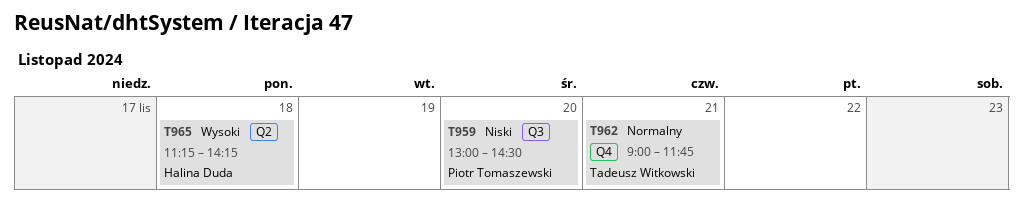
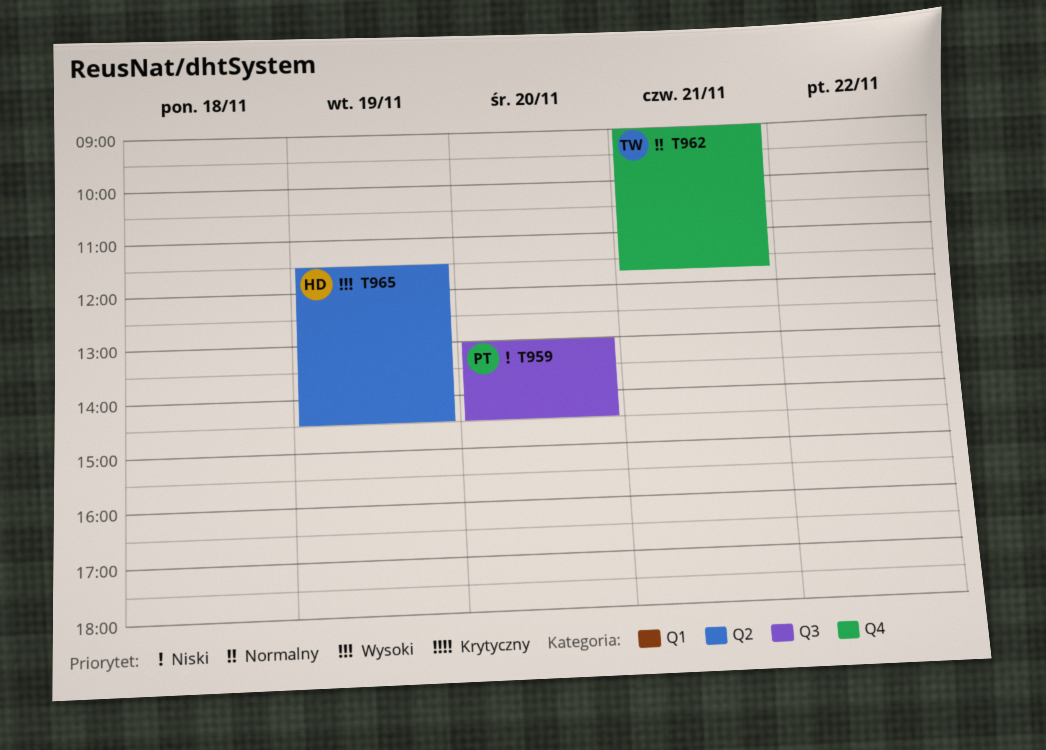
T965, day: Nov 18 -> Nov 19
T965, begins: 11:15 -> 11:30
T965, ends: 14:15 -> 14:30

